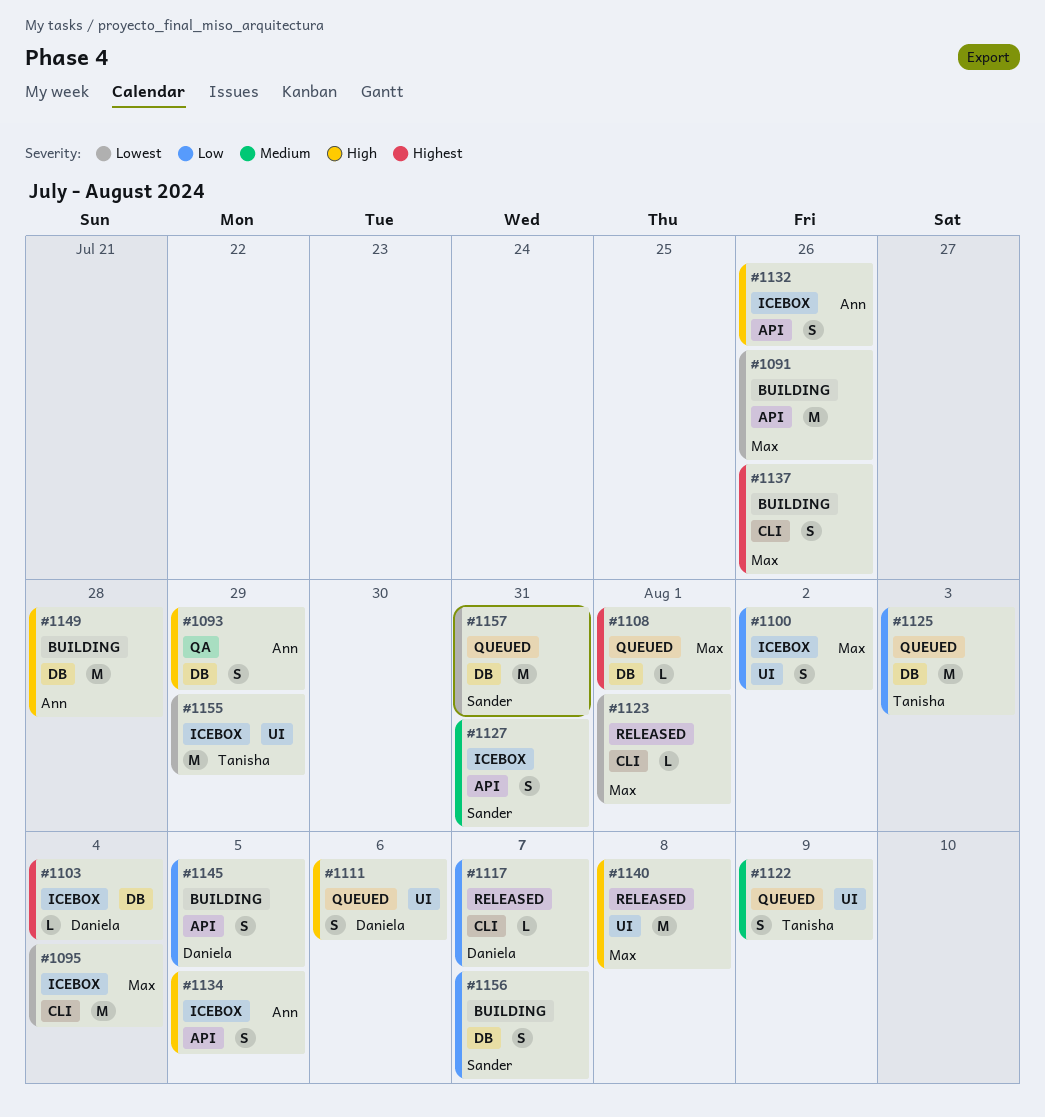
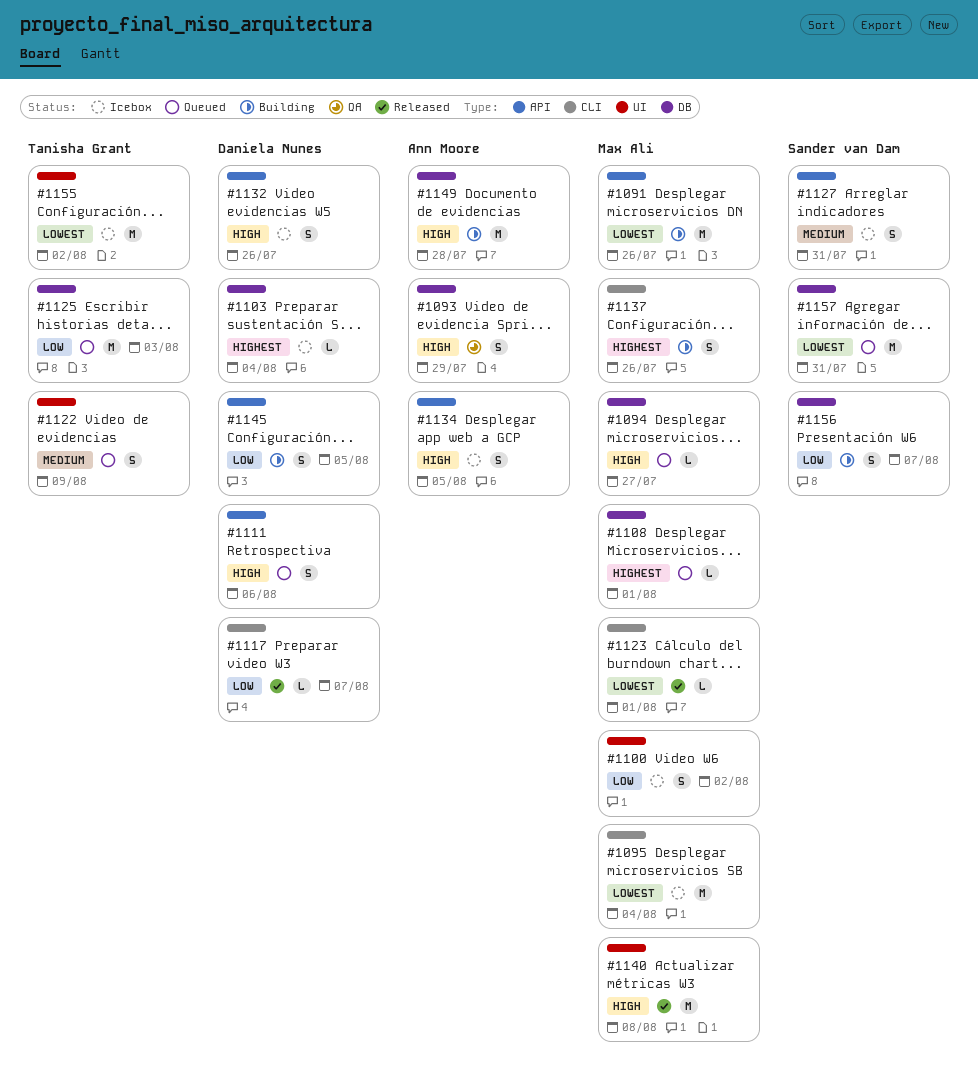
#1094: none -> present
#1111, label: UI -> API
#1132, owner: Ann Moore -> Daniela Nunes
#1155, due: Jul 29 -> Aug 2

